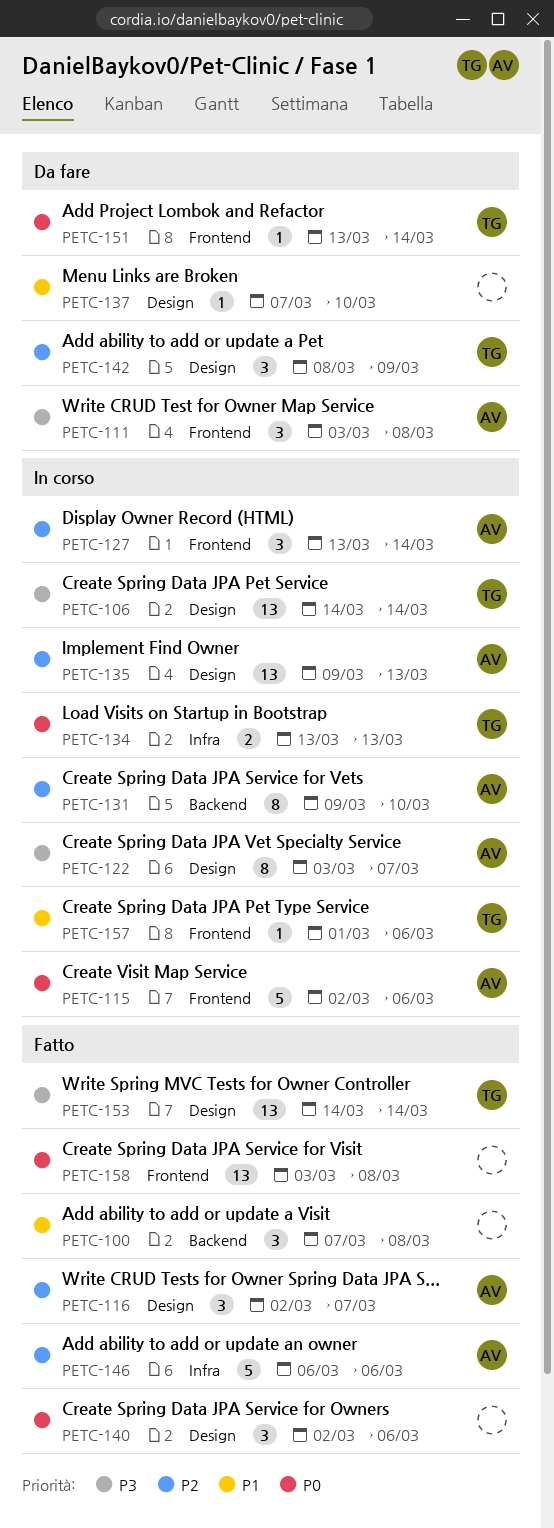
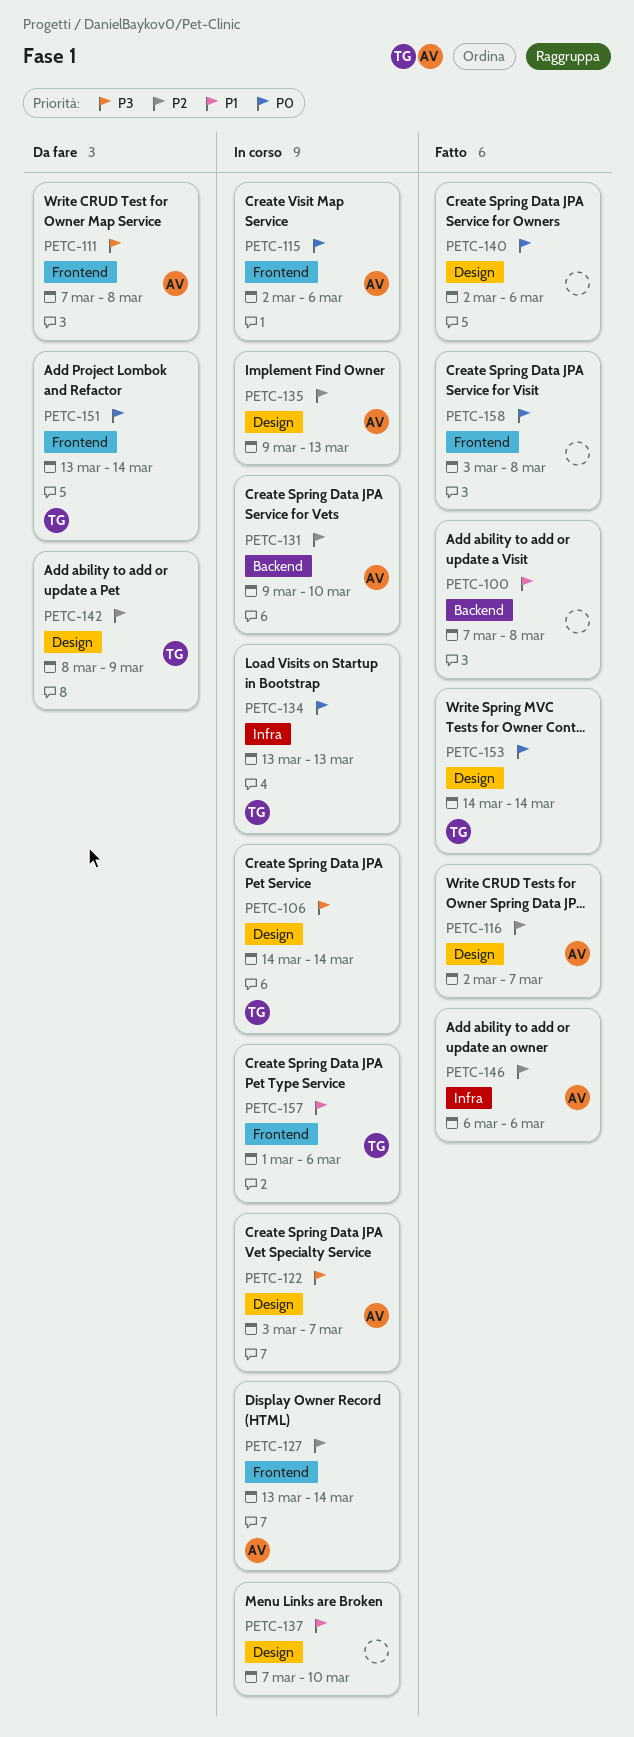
PETC-111, start: Mar 3 -> Mar 7
PETC-137, status: Da fare -> In corso
PETC-153, priority: P3 -> P0

